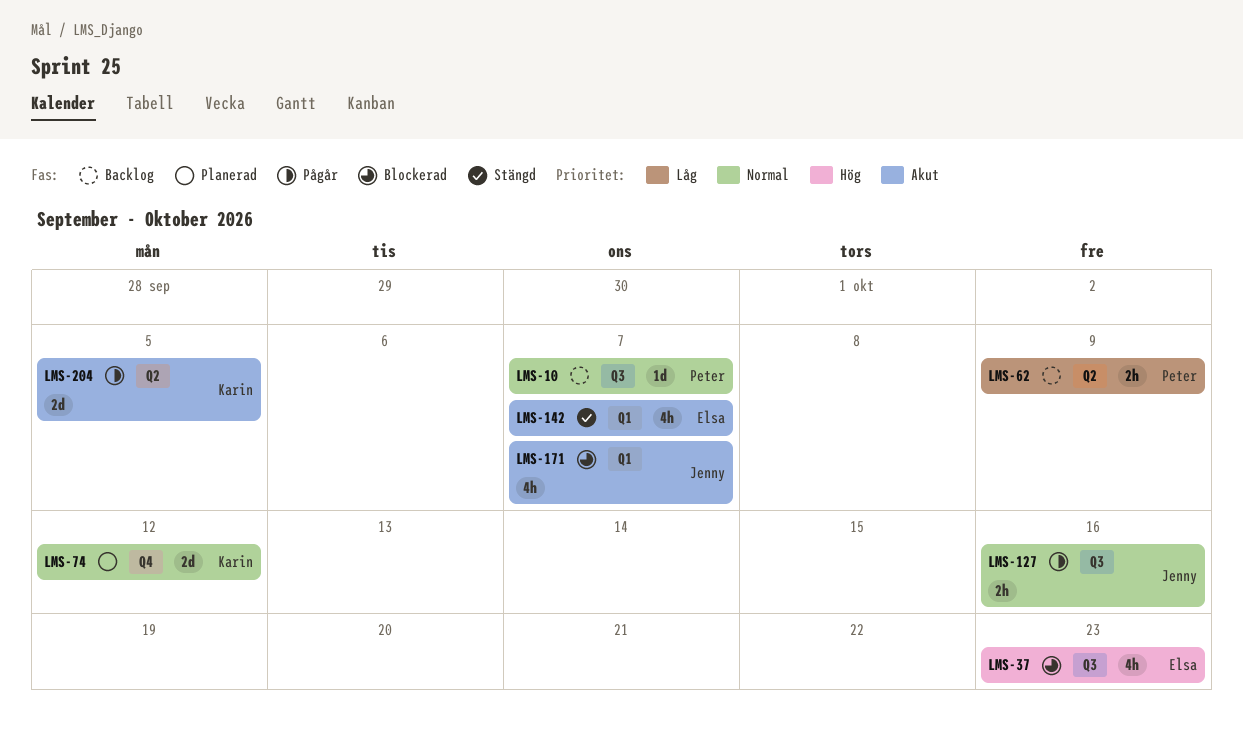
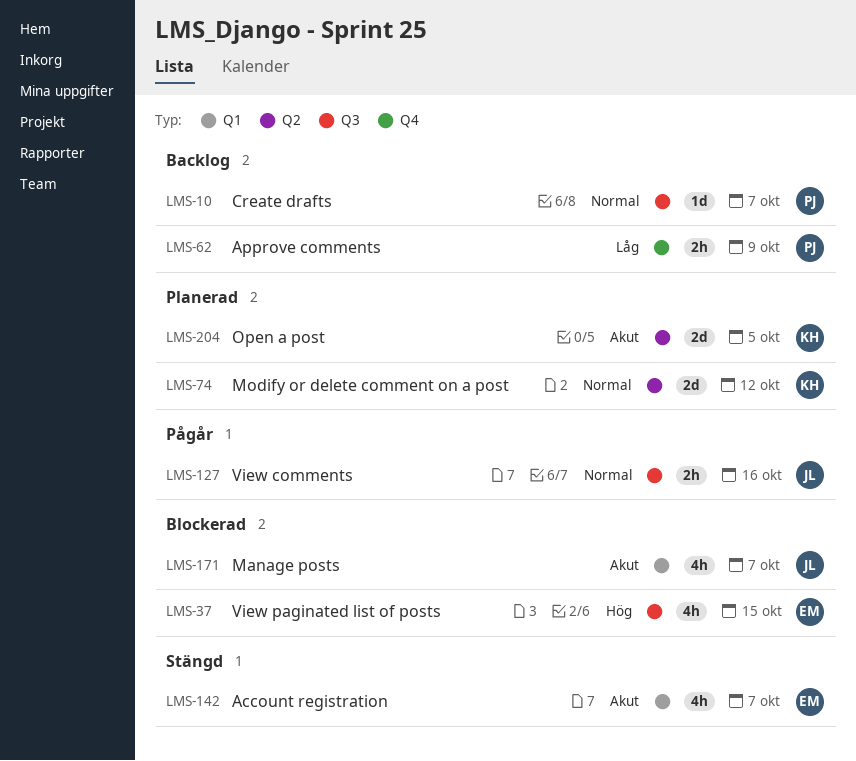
LMS-37, due: Oct 23 -> Oct 15
LMS-62, label: Q2 -> Q4
LMS-74, label: Q4 -> Q2
LMS-204, status: Pågår -> Planerad

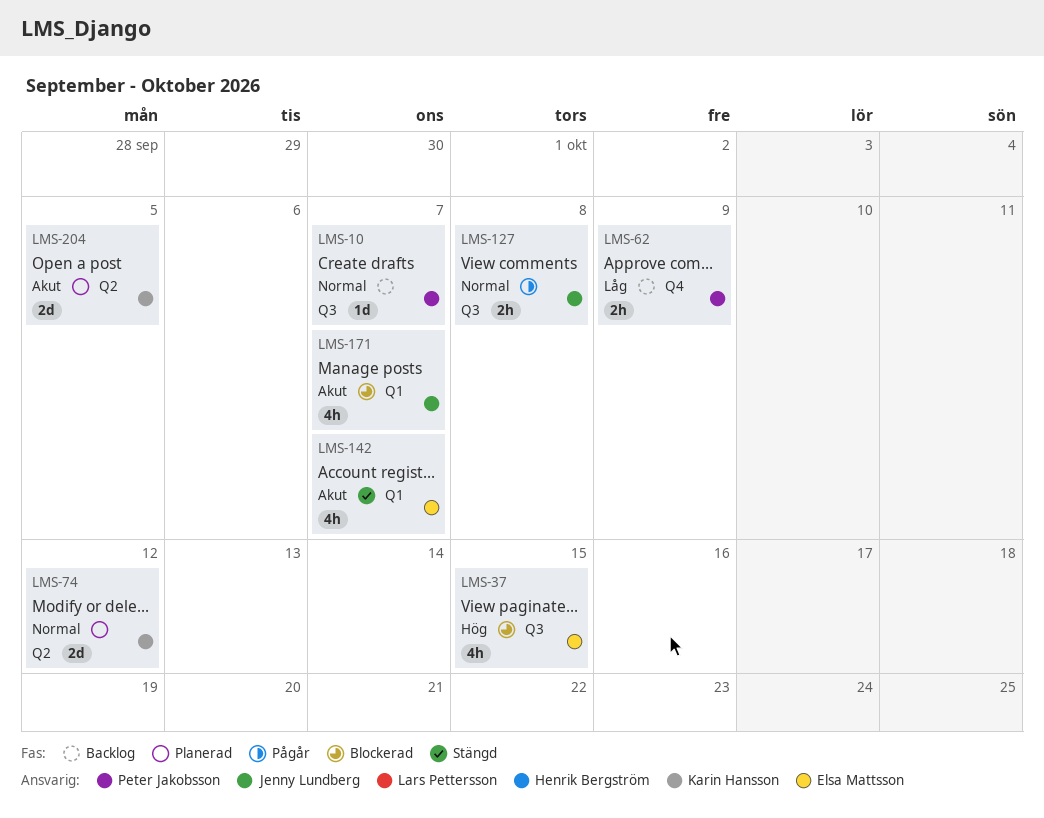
LMS-127, due: Oct 16 -> Oct 8

